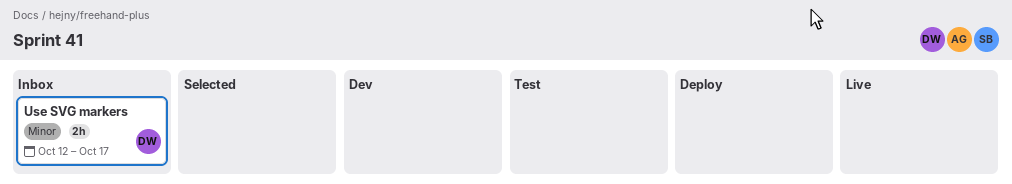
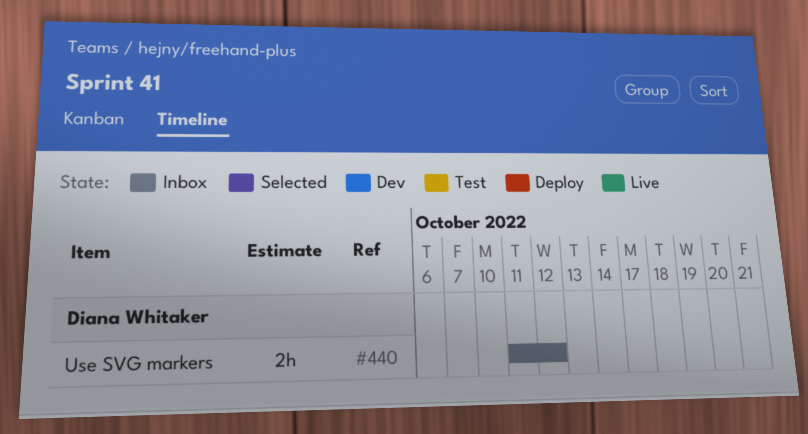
Use SVG markers, start: Oct 12 -> Oct 11
Use SVG markers, due: Oct 17 -> Oct 12

